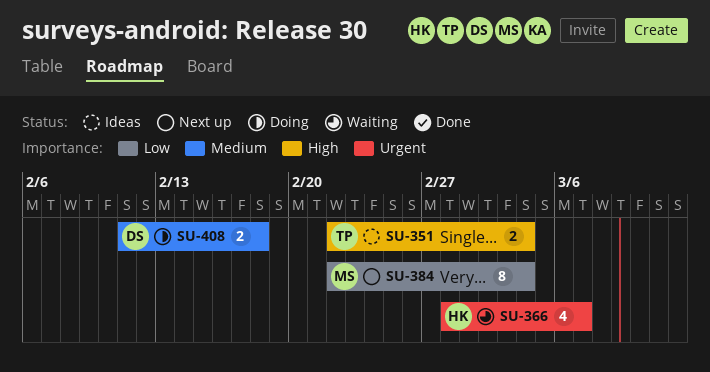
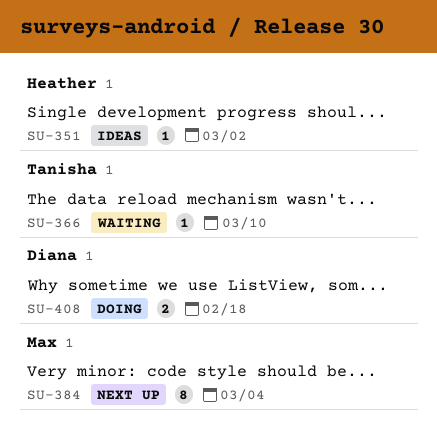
SU-351, owner: Tanisha -> Heather
SU-351, estimate: 2 -> 1
SU-351, due: Mar 4 -> Mar 2
SU-366, owner: Heather -> Tanisha
SU-366, estimate: 4 -> 1
SU-366, due: Mar 7 -> Mar 10

